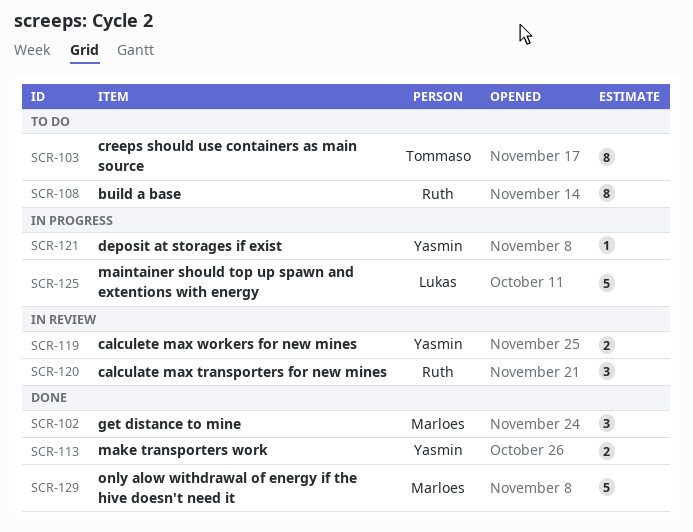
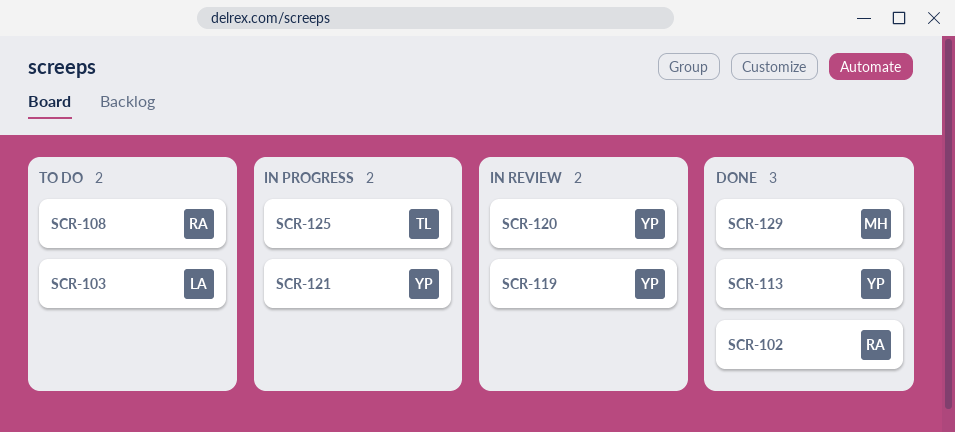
SCR-102, owner: Marloes -> Ruth
SCR-103, owner: Tommaso -> Lukas
SCR-120, owner: Ruth -> Yasmin
SCR-125, owner: Lukas -> Tommaso

